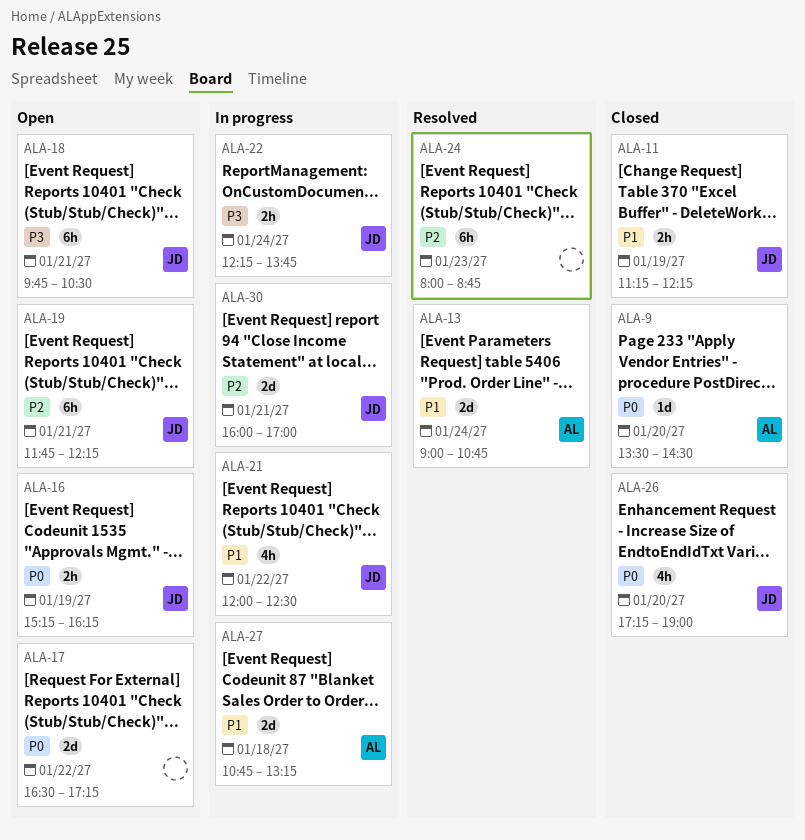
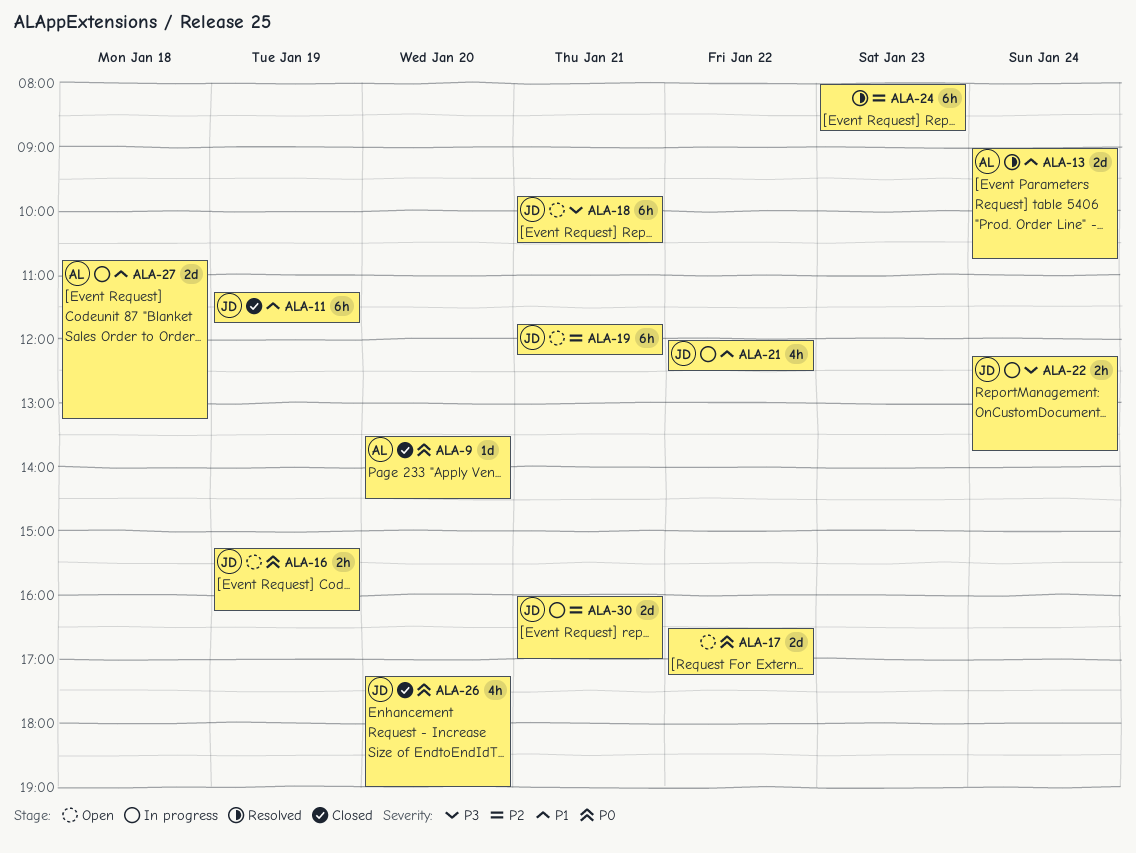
ALA-11, estimate: 2h -> 6h
ALA-11, ends: 12:15 -> 11:45

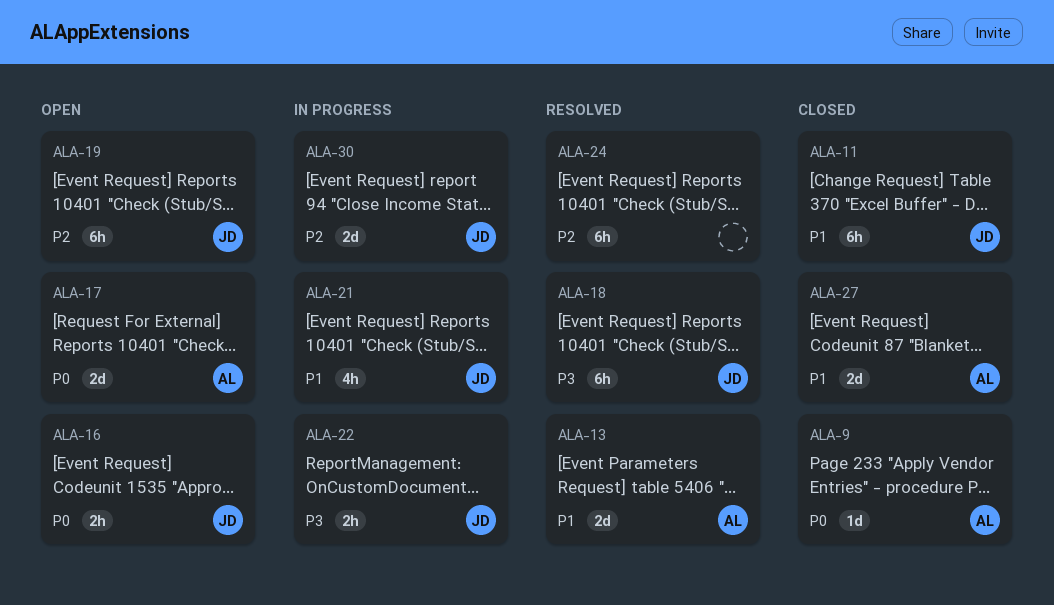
ALA-17, owner: none -> AL
ALA-18, status: Open -> Resolved
ALA-26: present -> none
ALA-27, status: In progress -> Closed

